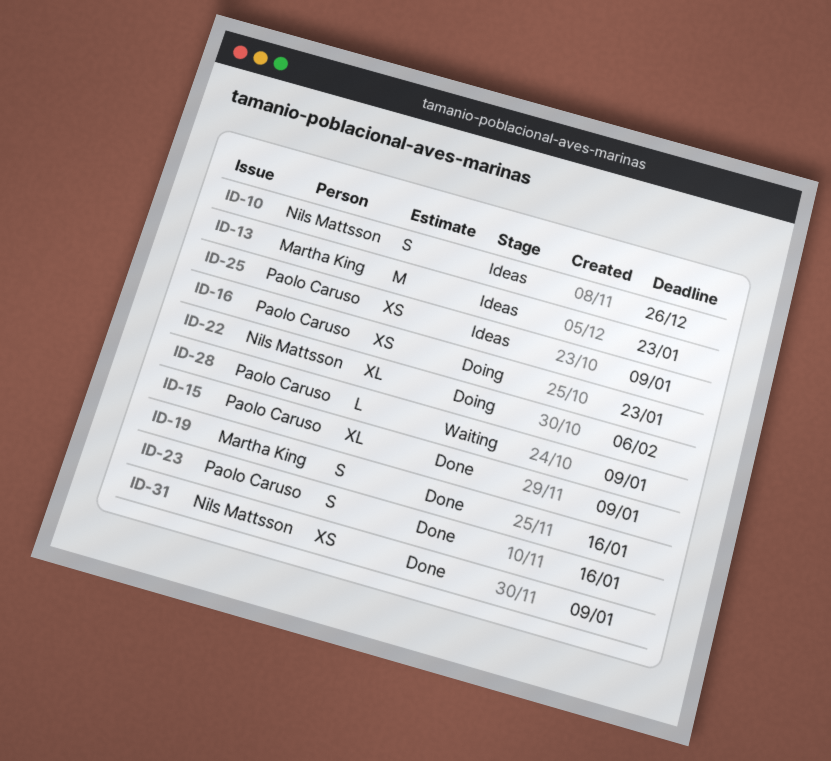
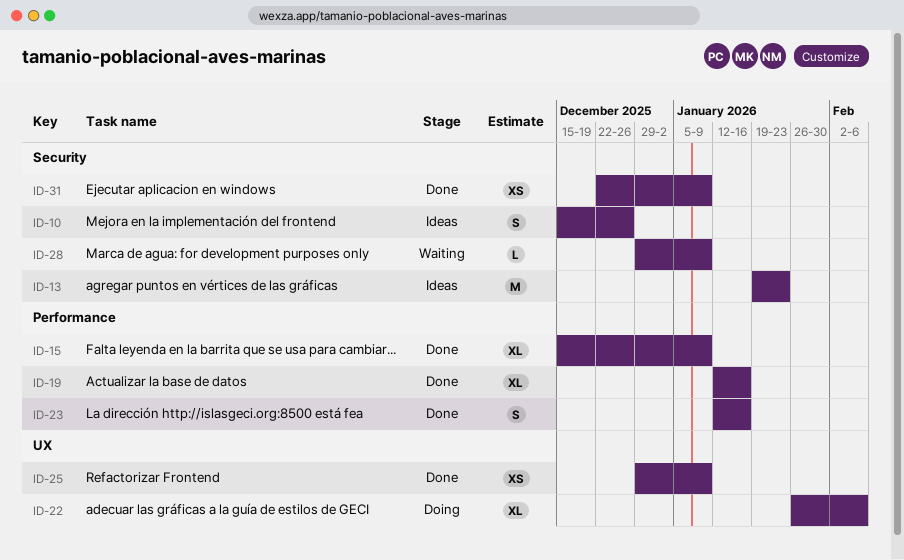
ID-16: present -> none
ID-19, estimate: S -> XL
ID-25, status: Ideas -> Done

